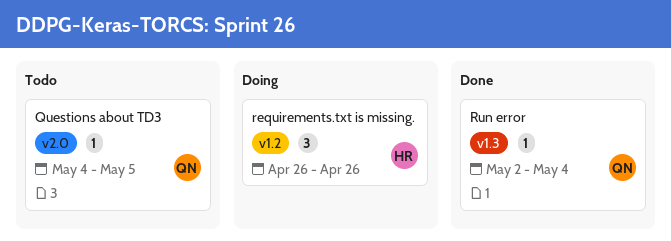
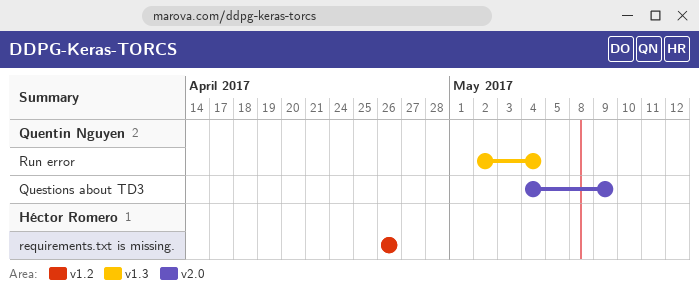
Questions about TD3, due: May 5 -> May 9

